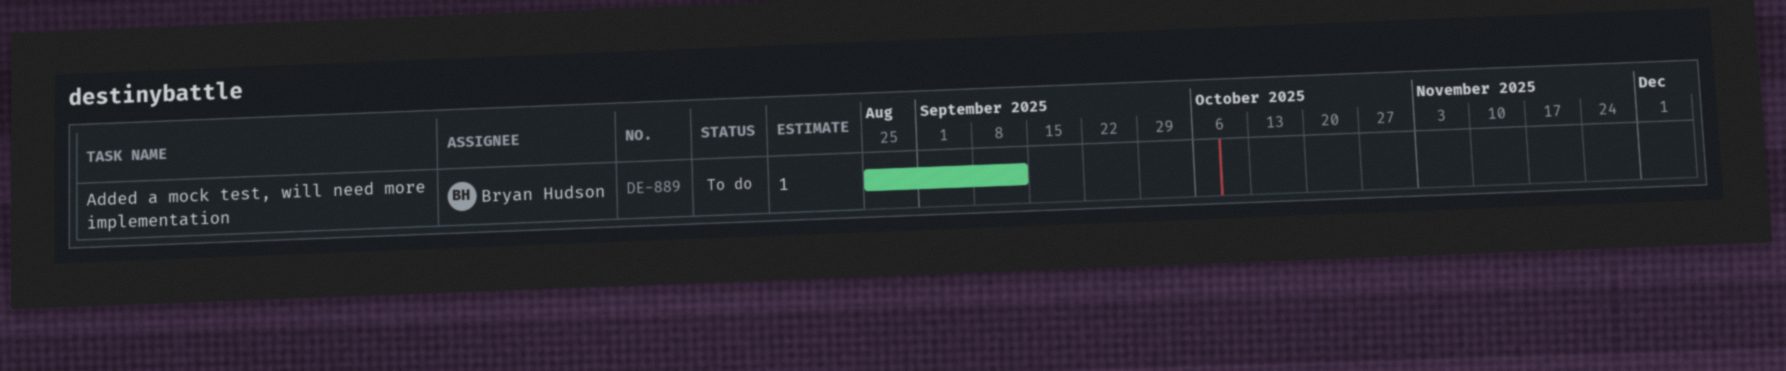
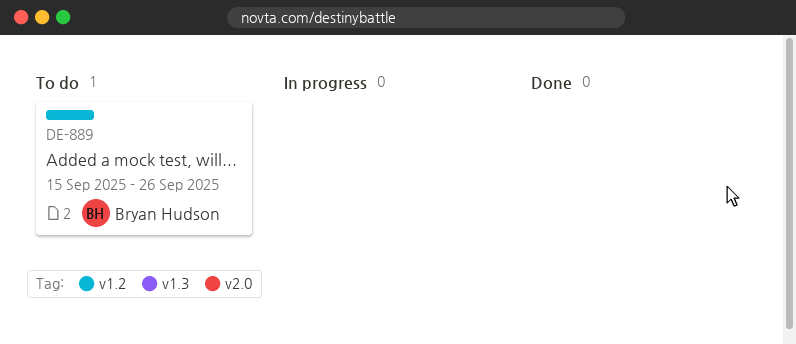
DE-889, start: Aug 25 -> Sep 15
DE-889, due: Sep 12 -> Sep 26

